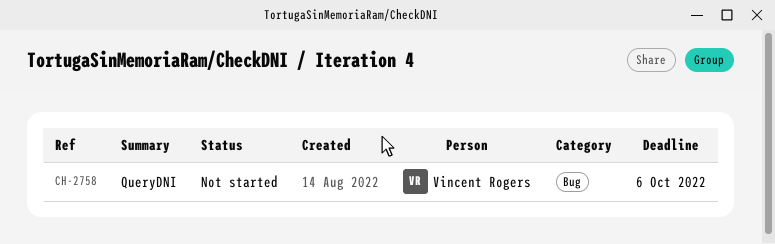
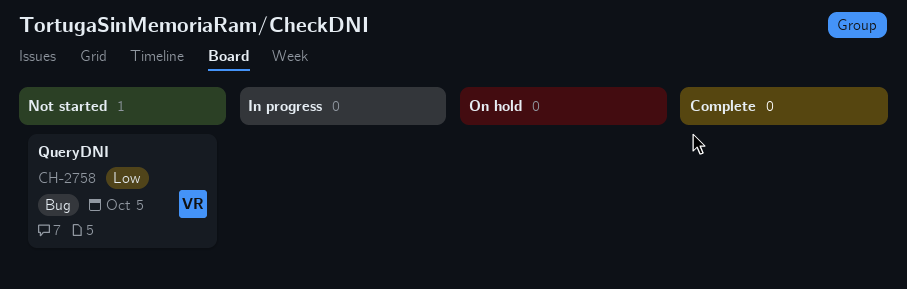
CH-2758, due: Oct 6 -> Oct 5

